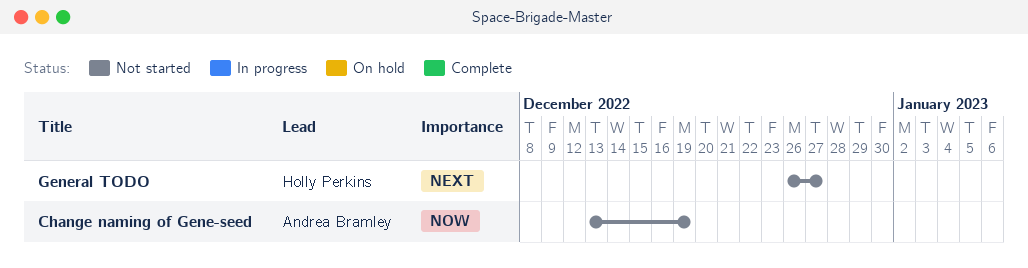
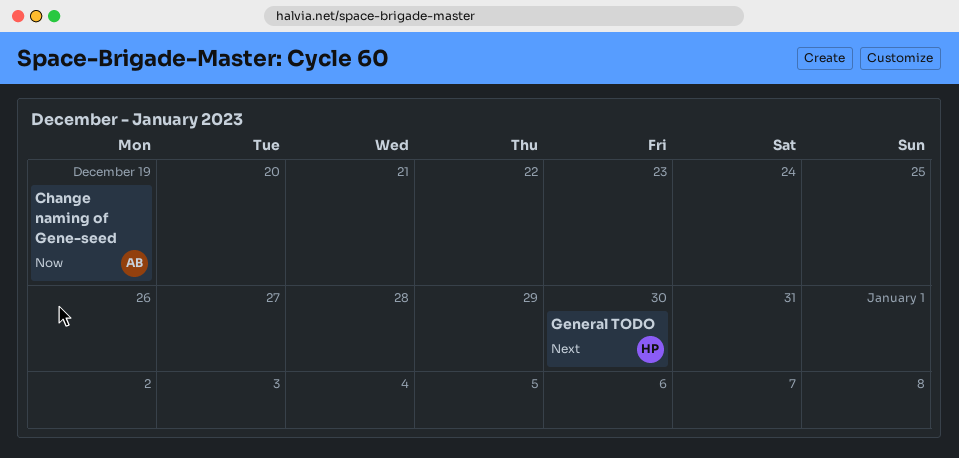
General TODO, due: Dec 27 -> Dec 30

